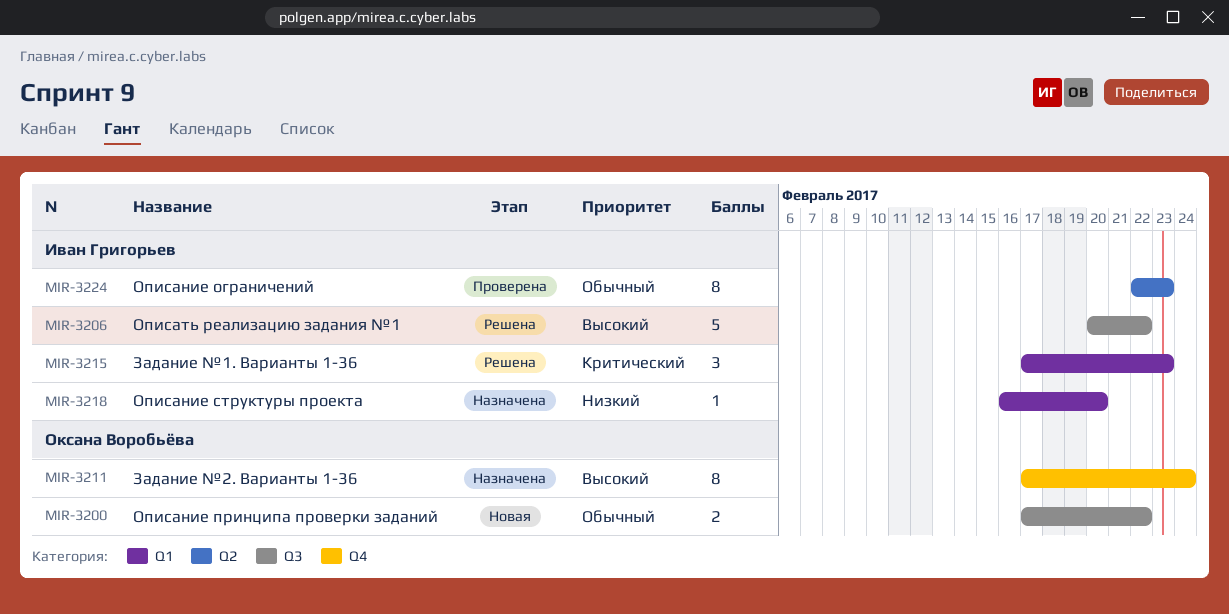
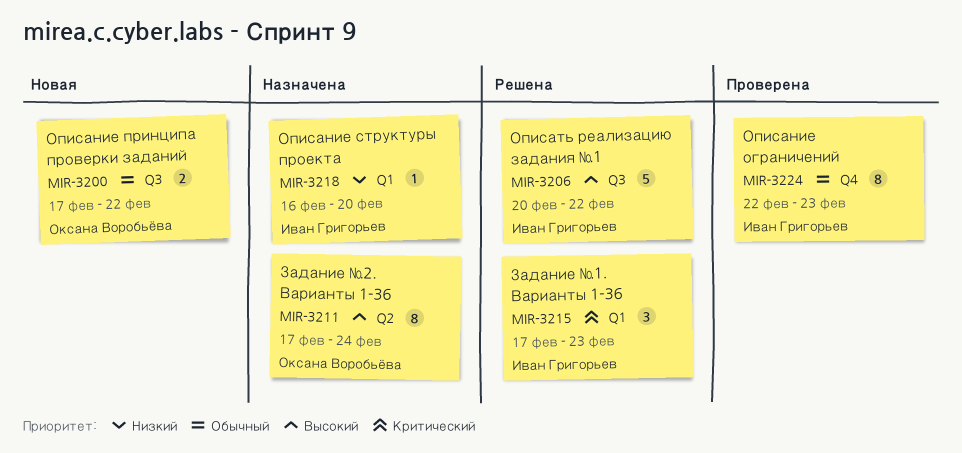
MIR-3211, label: Q4 -> Q2
MIR-3224, label: Q2 -> Q4

